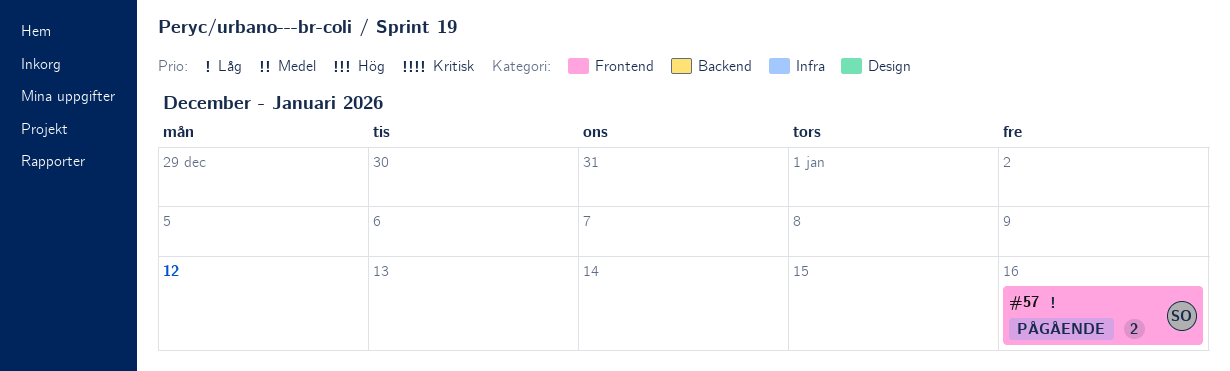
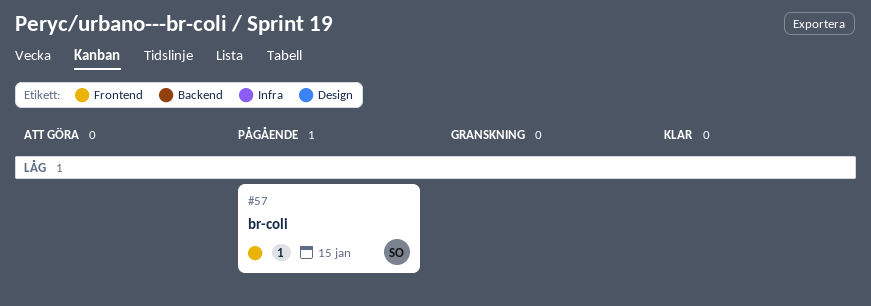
#57, estimate: 2 -> 1
#57, due: Jan 16 -> Jan 15

